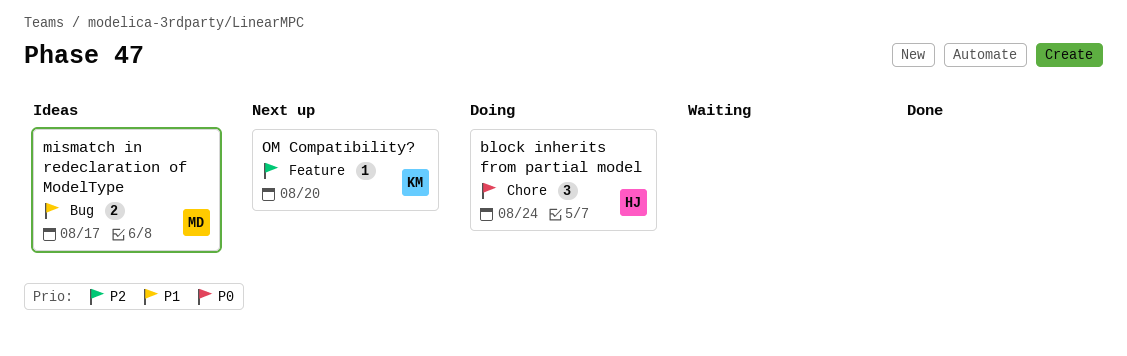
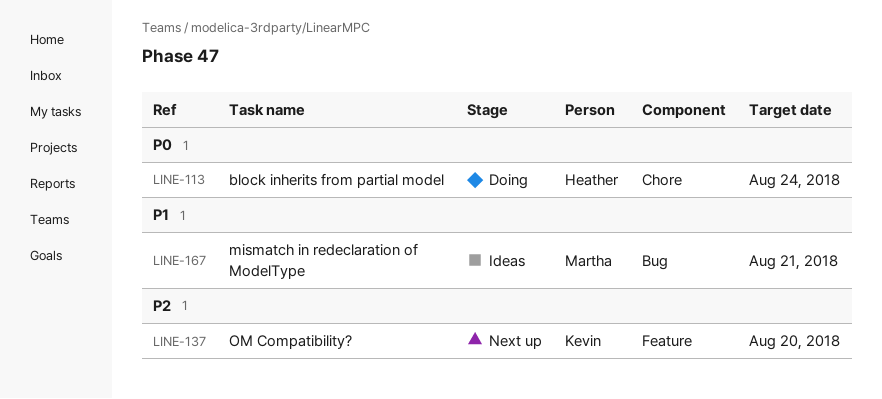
mismatch in redeclaration of ModelType, due: Aug 17 -> Aug 21

